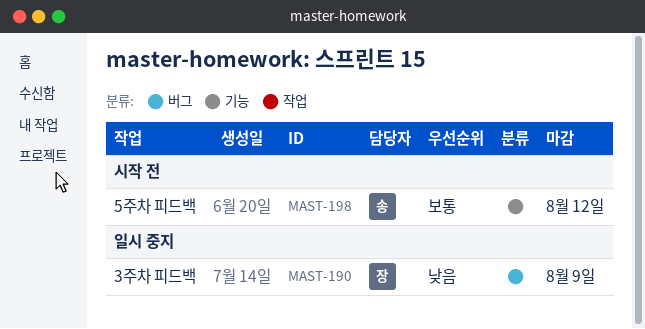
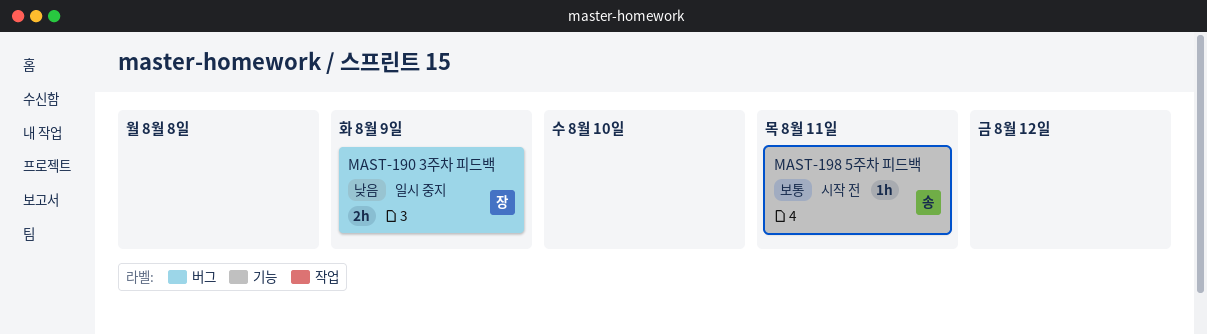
MAST-198, due: Aug 12 -> Aug 11

